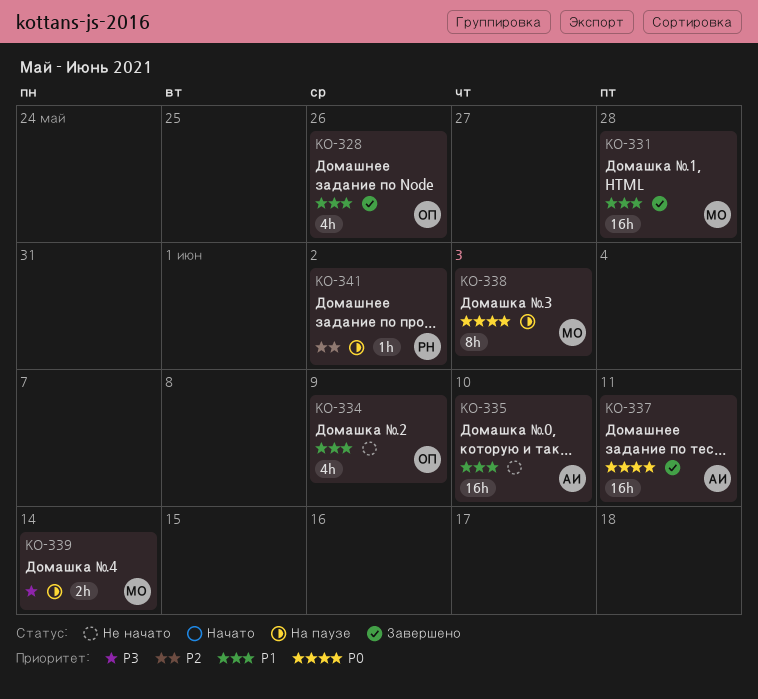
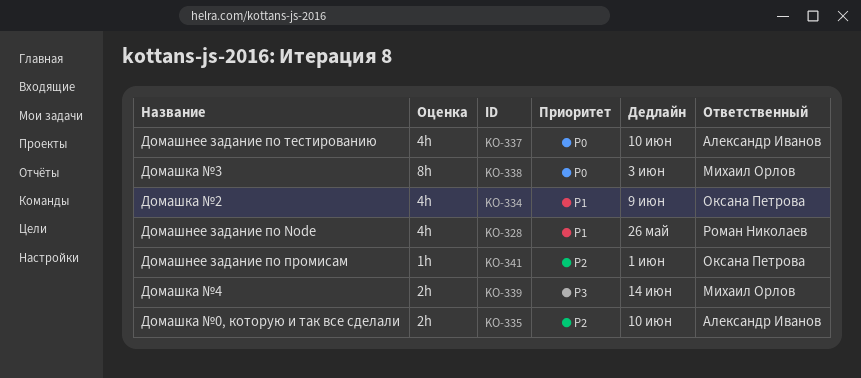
KO-328, owner: Оксана Петрова -> Роман Николаев
KO-331: present -> none
KO-335, priority: P1 -> P2
KO-335, estimate: 16h -> 2h
KO-337, estimate: 16h -> 4h
KO-337, due: Jun 11 -> Jun 10
KO-341, owner: Роман Николаев -> Оксана Петрова
KO-341, due: Jun 2 -> Jun 1

